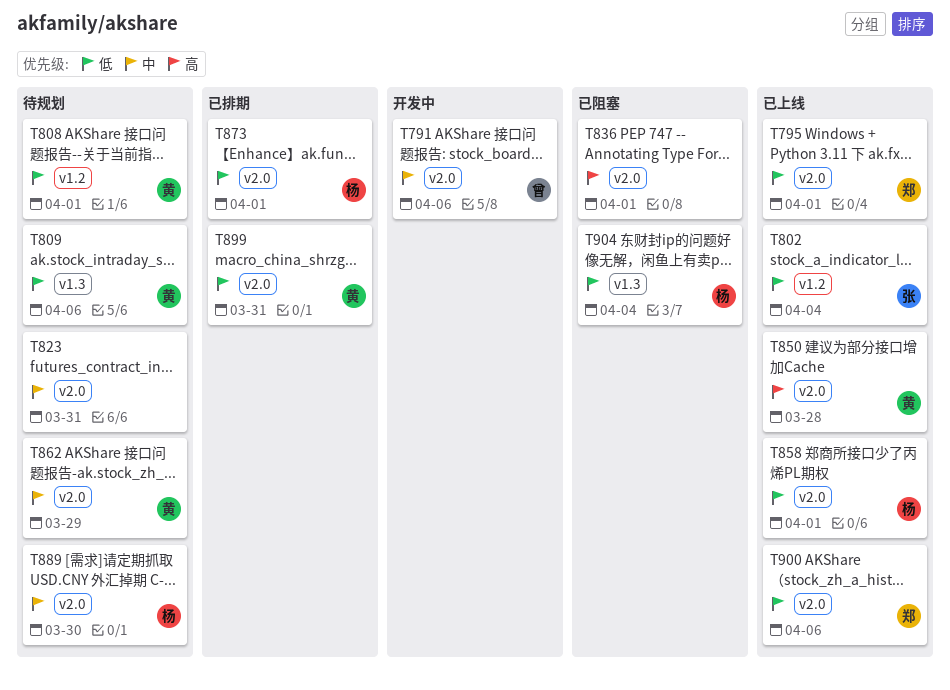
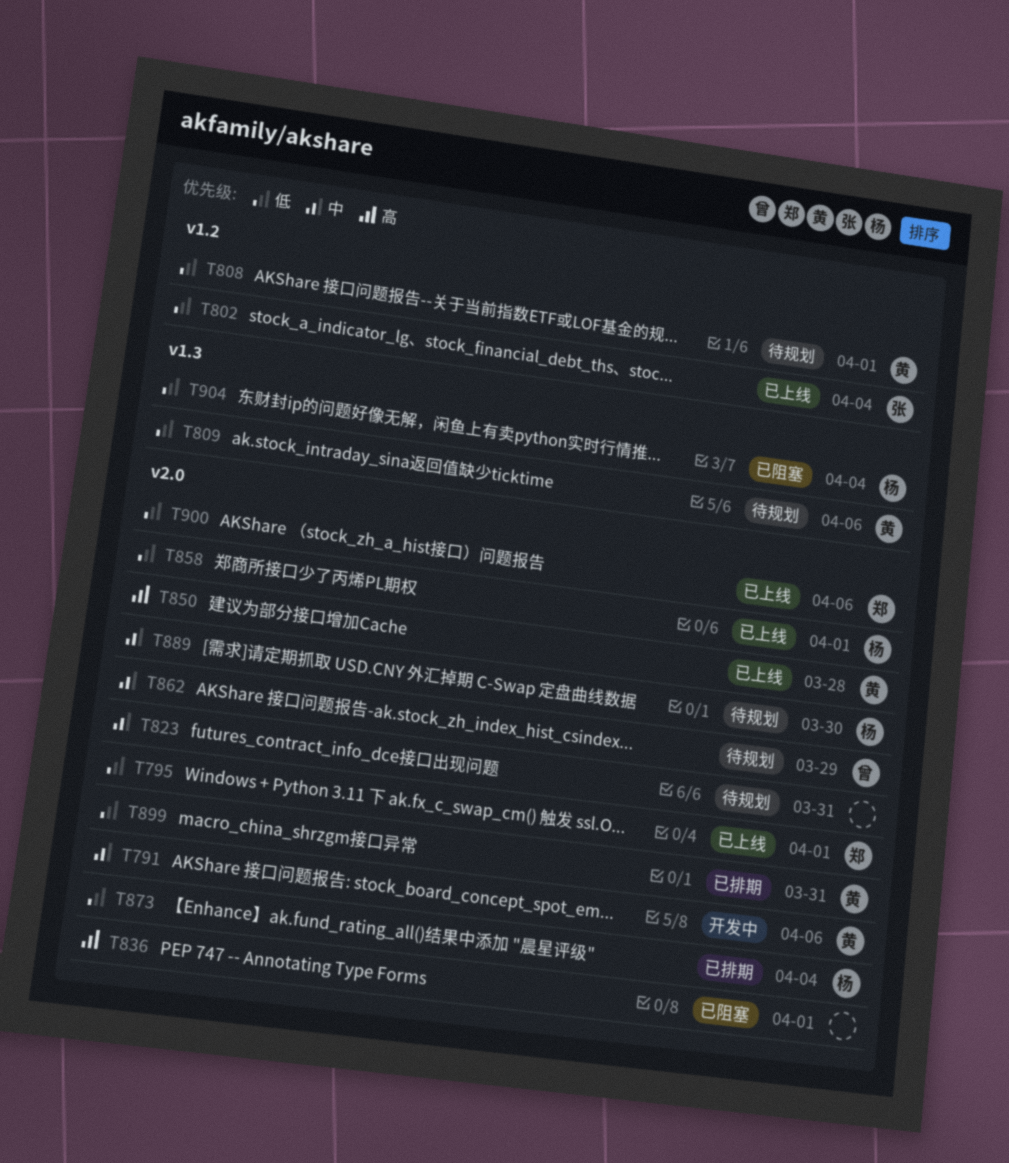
T791, owner: 曾 -> 黄
T862, owner: 黄 -> 曾
T873, due: Apr 1 -> Apr 4

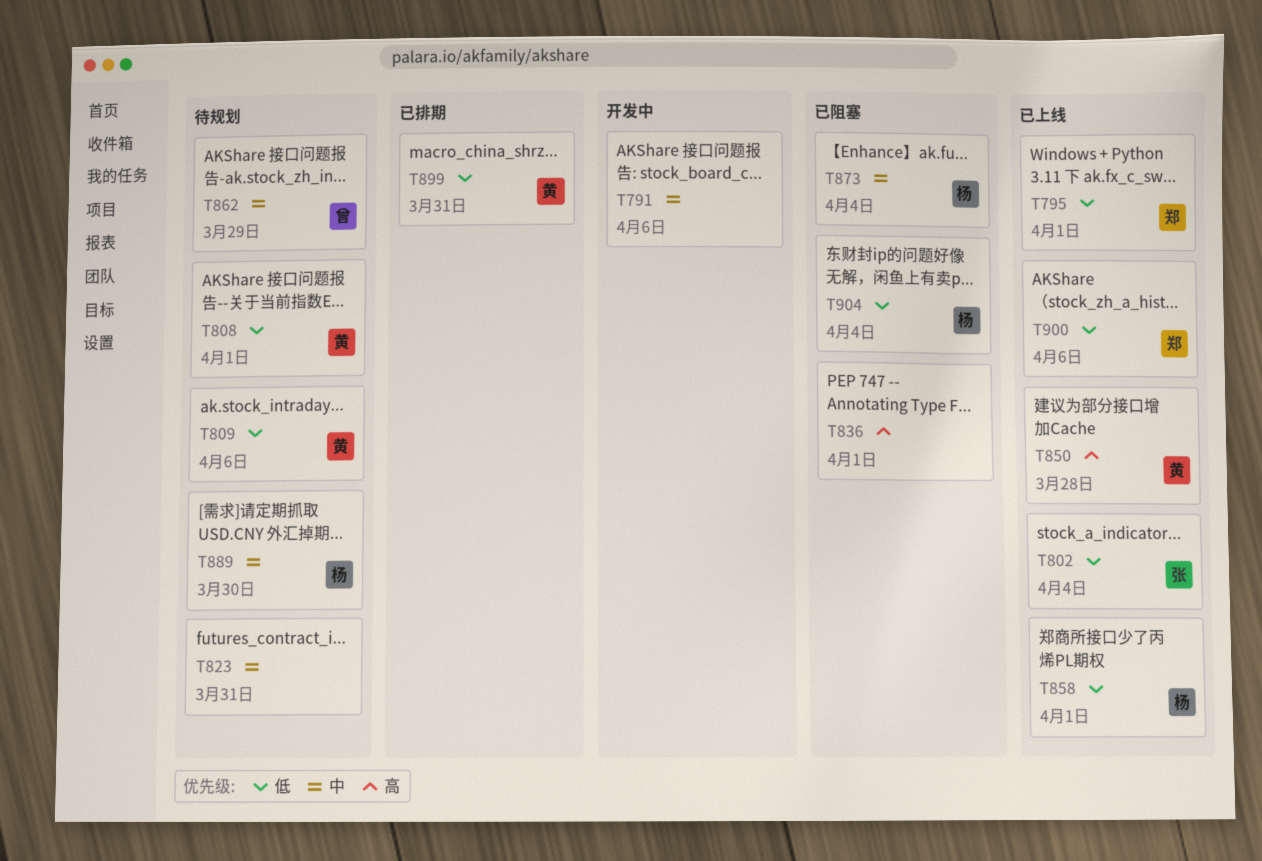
T791, owner: 黄 -> none
T873, status: 已排期 -> 已阻塞
T873, priority: 低 -> 中

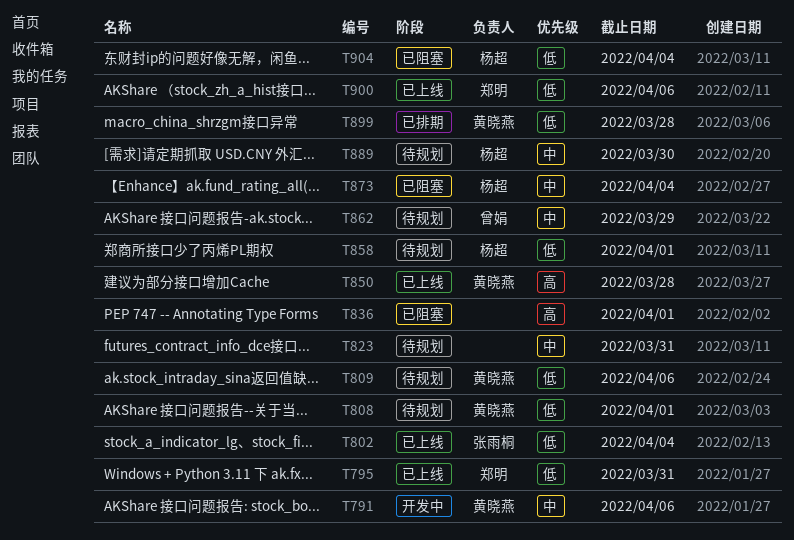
T791, owner: none -> 黄晓燕
T795, due: Apr 1 -> Mar 31
T858, status: 已上线 -> 待规划
T899, due: Mar 31 -> Mar 28

